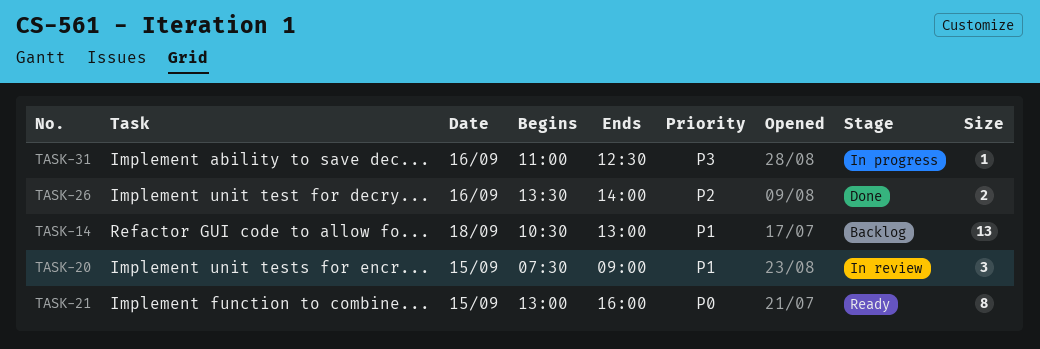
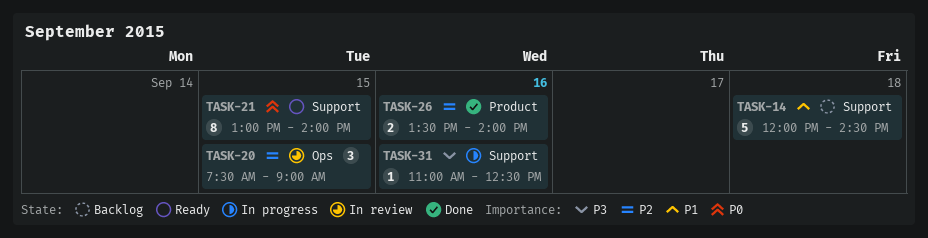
TASK-14, estimate: 13 -> 5
TASK-14, begins: 10:30 -> 12:00
TASK-14, ends: 13:00 -> 14:30
TASK-20, priority: P1 -> P2
TASK-21, ends: 16:00 -> 14:00

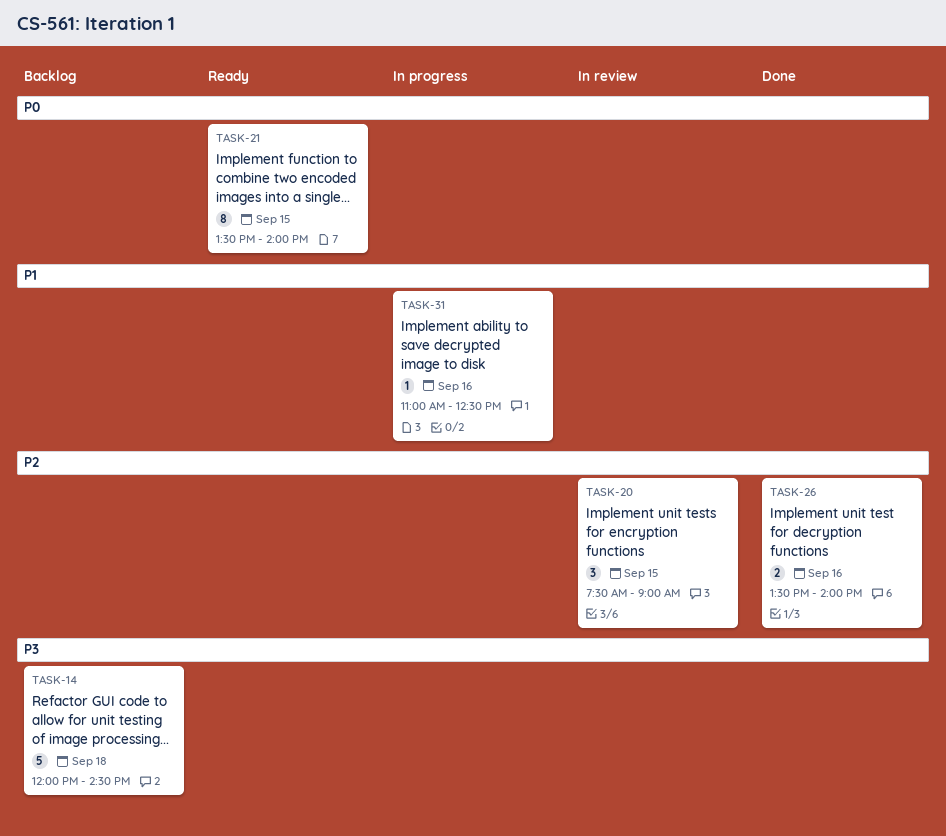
TASK-14, priority: P1 -> P3
TASK-21, begins: 13:00 -> 13:30
TASK-31, priority: P3 -> P1

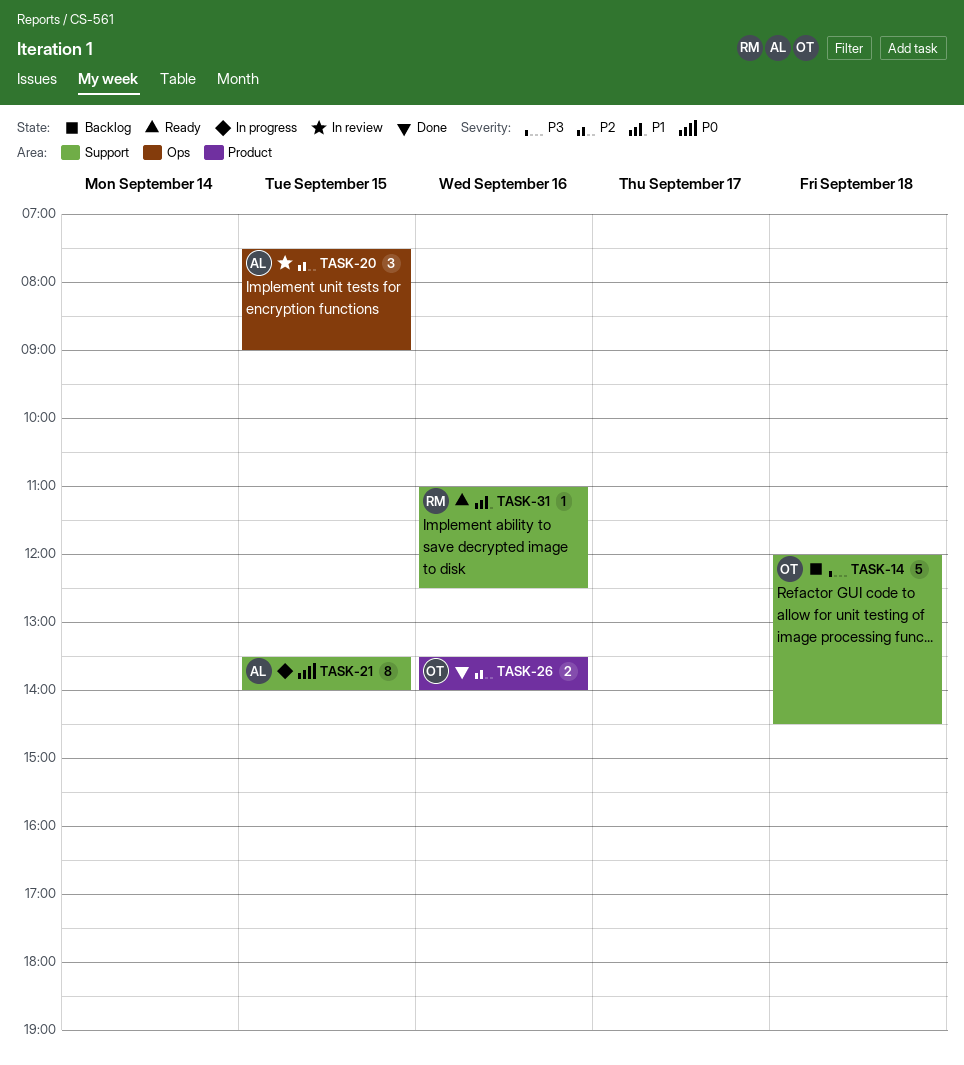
TASK-21, status: Ready -> In progress
TASK-31, status: In progress -> Ready

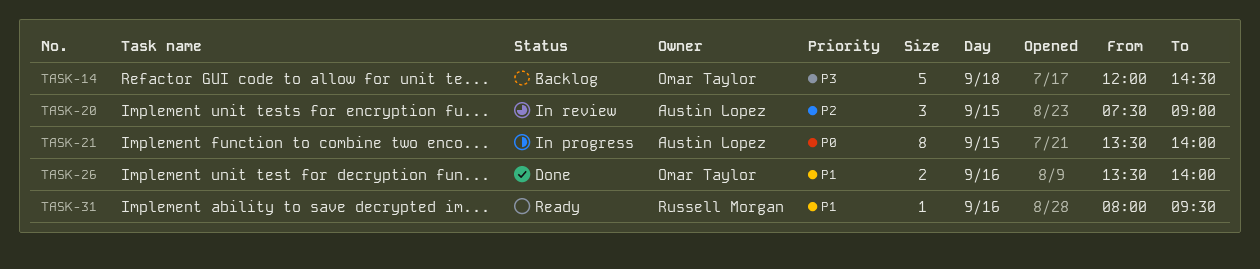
TASK-26, priority: P2 -> P1
TASK-31, begins: 11:00 -> 08:00
TASK-31, ends: 12:30 -> 09:30

